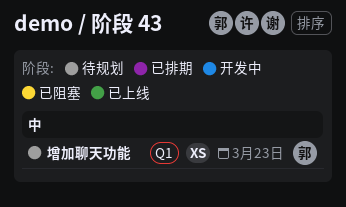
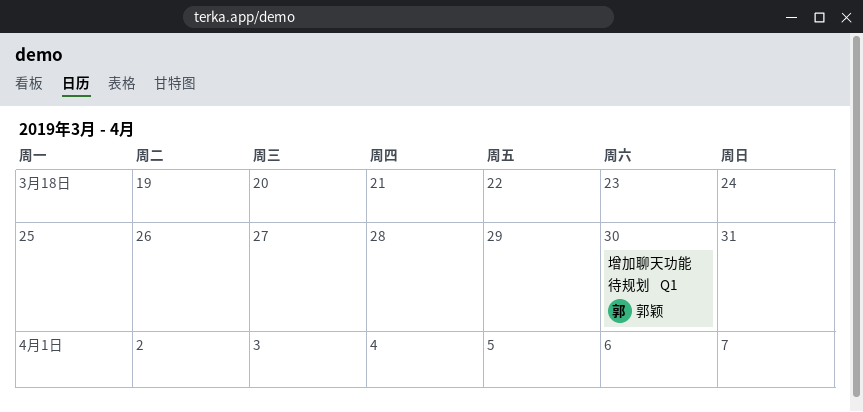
增加聊天功能, due: Mar 23 -> Mar 30

